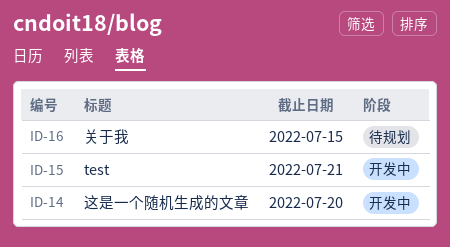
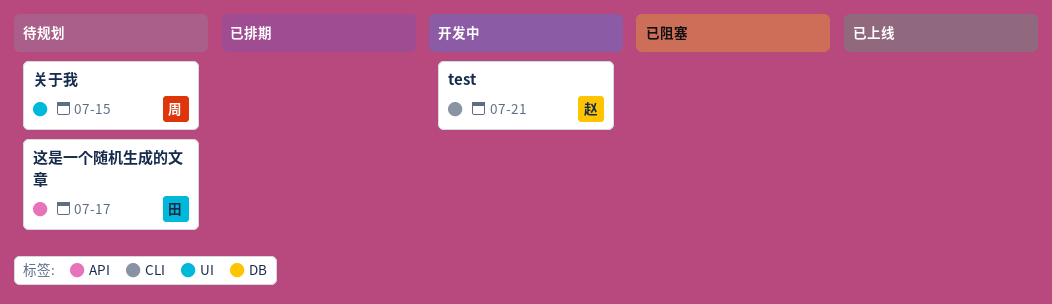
这是一个随机生成的文章, status: 开发中 -> 待规划
这是一个随机生成的文章, due: Jul 20 -> Jul 17

